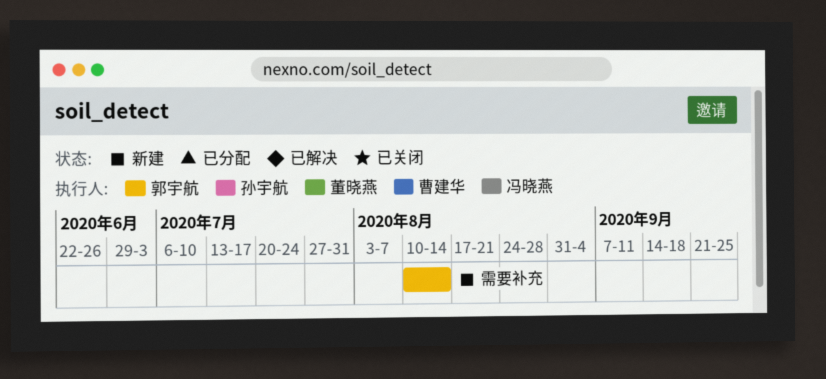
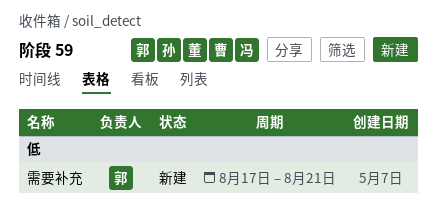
需要补充, start: Aug 10 -> Aug 17
需要补充, due: Aug 14 -> Aug 21

